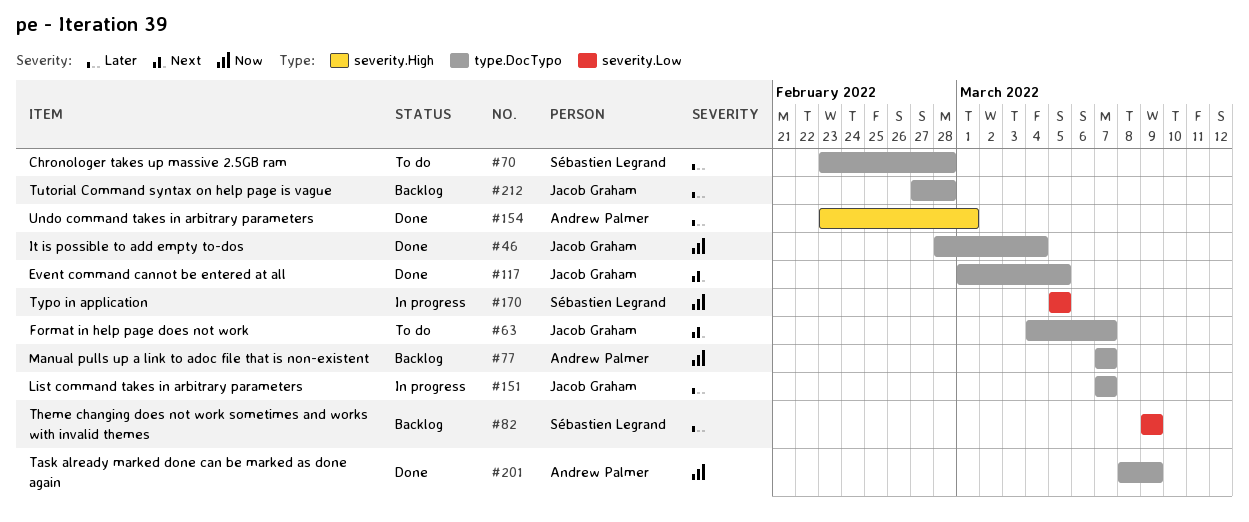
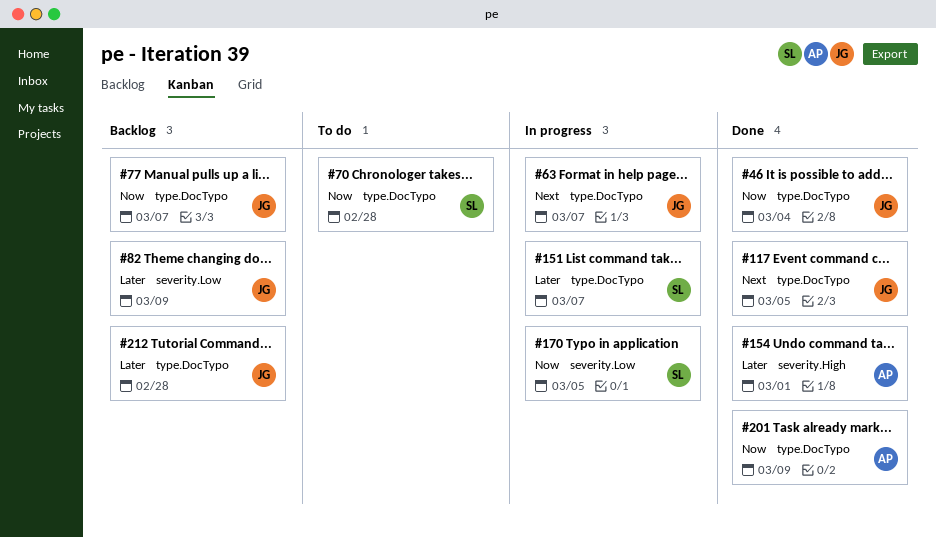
#63, status: To do -> In progress
#70, priority: Later -> Now
#77, owner: Andrew Palmer -> Jacob Graham
#82, owner: Sébastien Legrand -> Jacob Graham
#151, owner: Jacob Graham -> Sébastien Legrand

